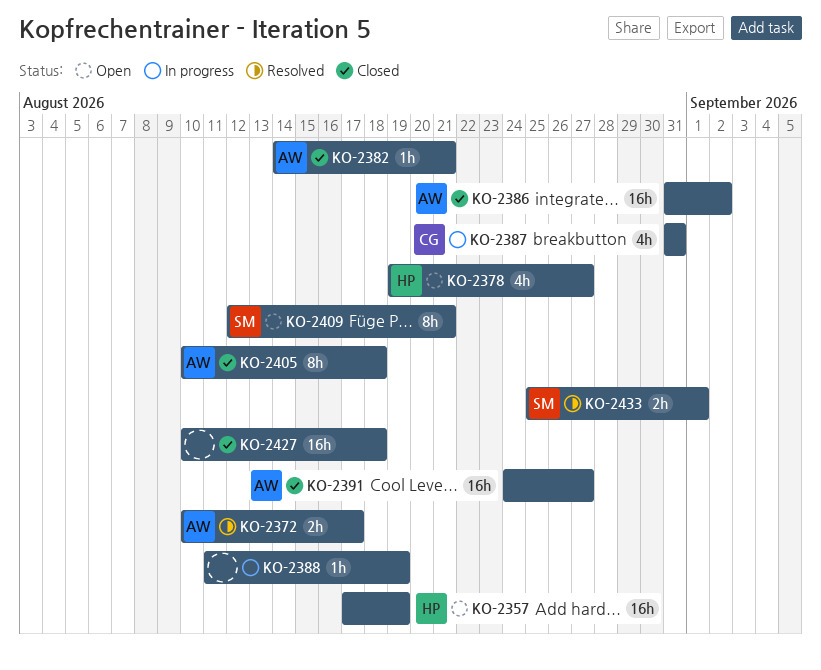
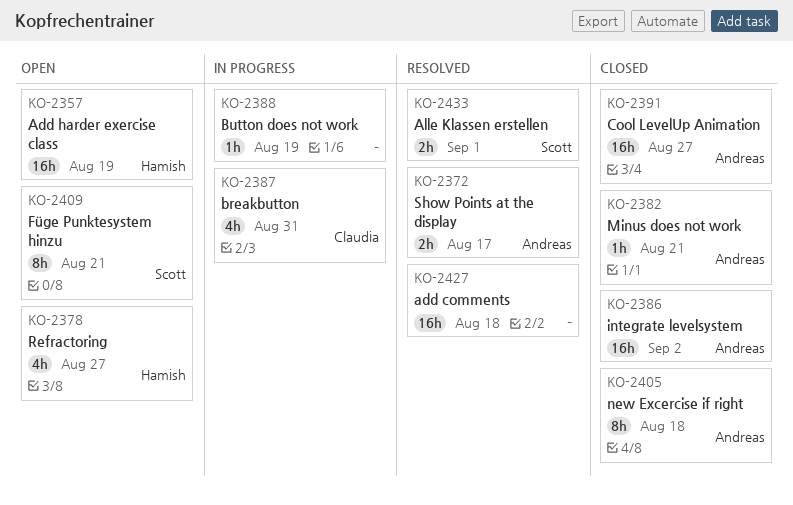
KO-2427, status: Closed -> Resolved

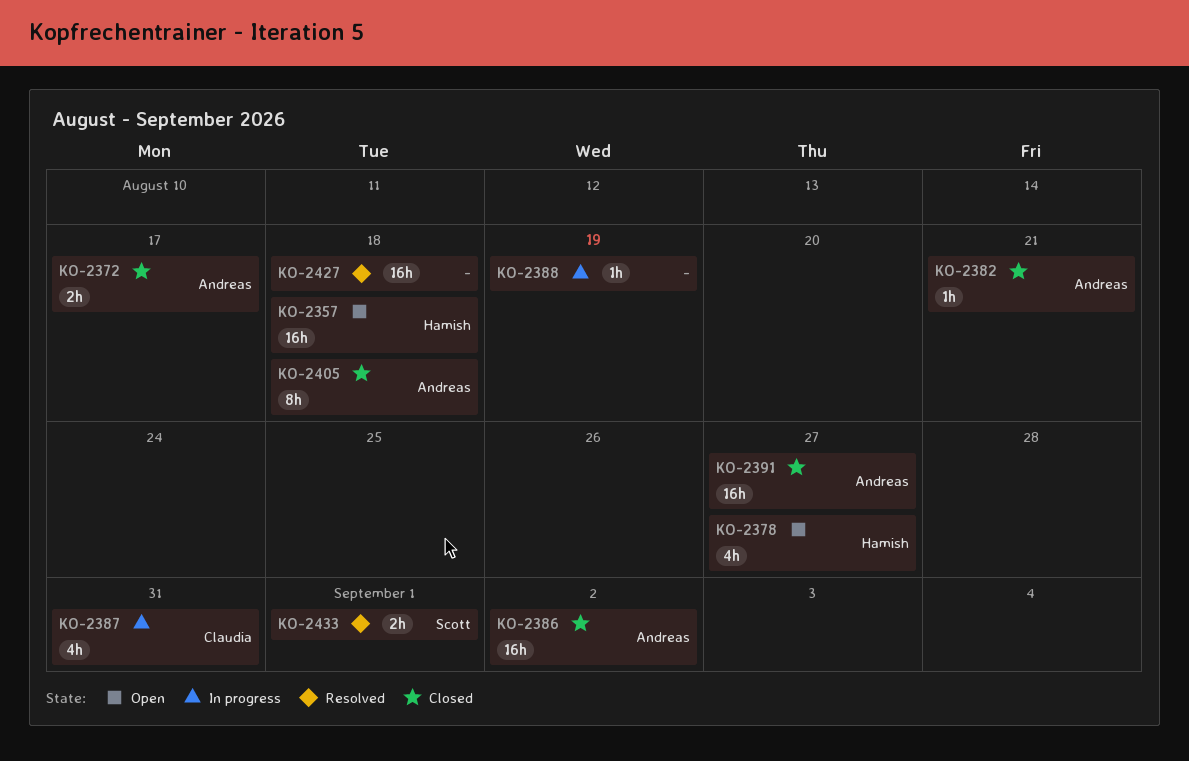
KO-2357, due: Aug 19 -> Aug 18
KO-2372, status: Resolved -> Closed
KO-2409: present -> none

